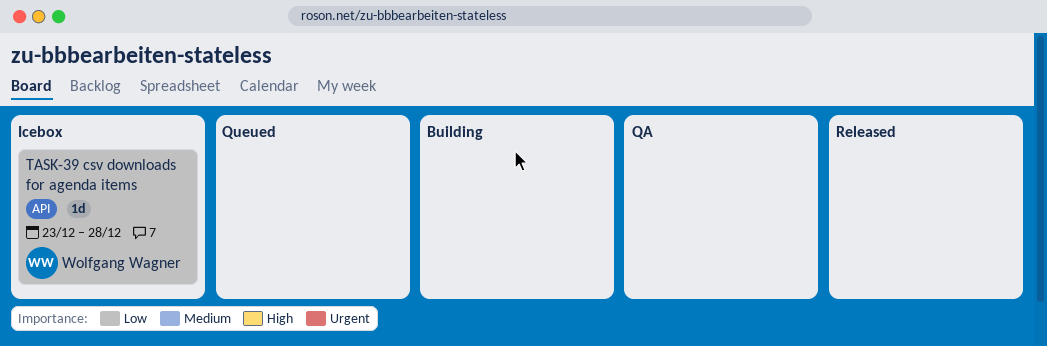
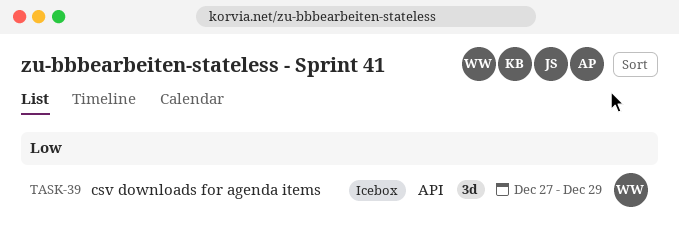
TASK-39, estimate: 1d -> 3d
TASK-39, start: Dec 23 -> Dec 27
TASK-39, due: Dec 28 -> Dec 29

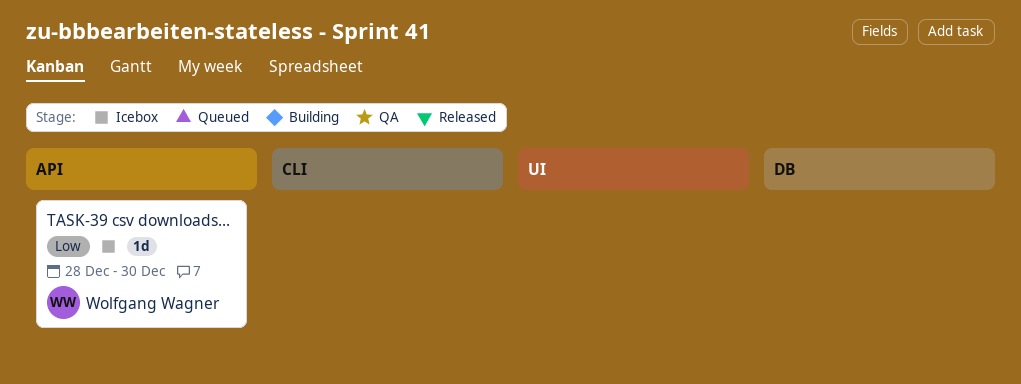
TASK-39, estimate: 3d -> 1d
TASK-39, start: Dec 27 -> Dec 28
TASK-39, due: Dec 29 -> Dec 30

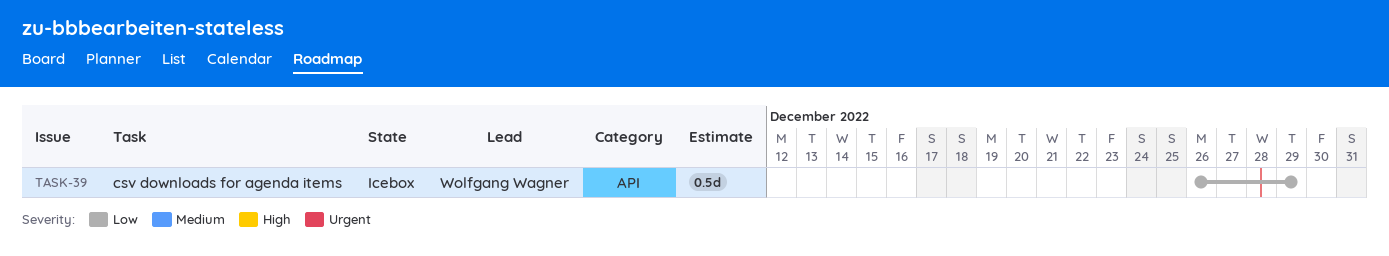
TASK-39, estimate: 1d -> 0.5d
TASK-39, start: Dec 28 -> Dec 26
TASK-39, due: Dec 30 -> Dec 29

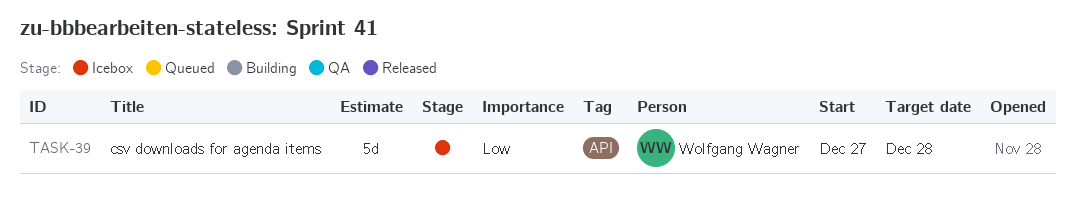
TASK-39, estimate: 0.5d -> 5d
TASK-39, start: Dec 26 -> Dec 27
TASK-39, due: Dec 29 -> Dec 28

